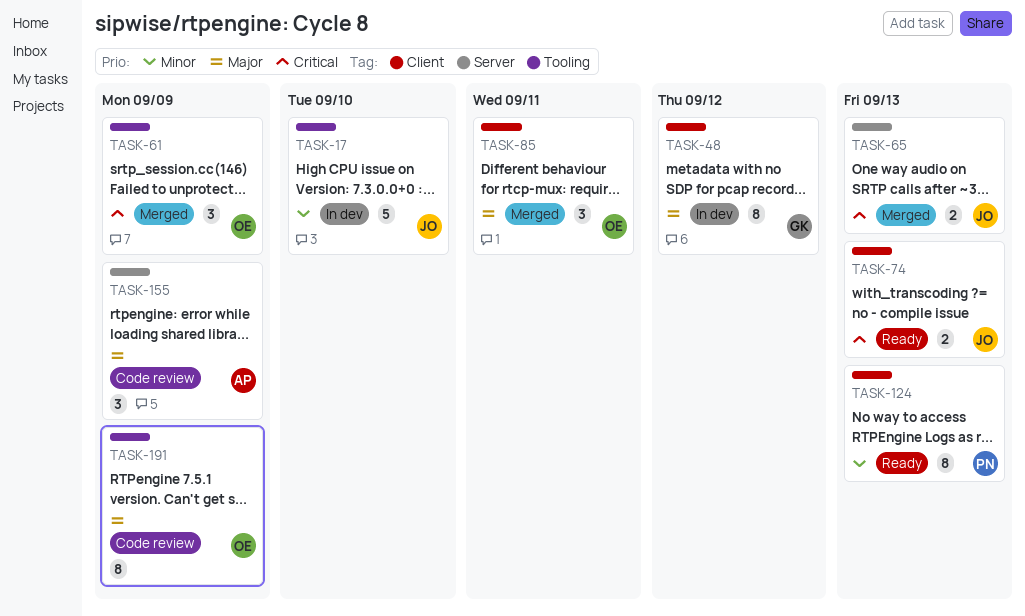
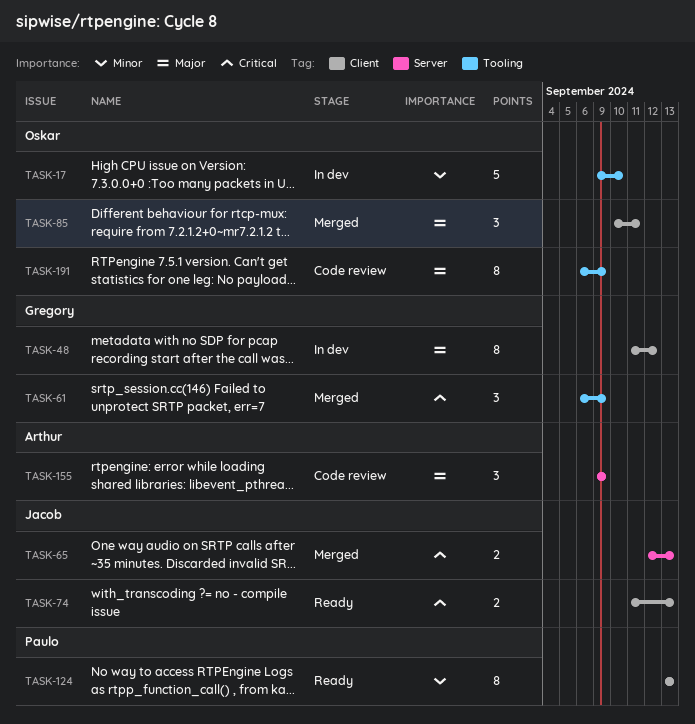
TASK-17, owner: Jacob -> Oskar
TASK-61, owner: Oskar -> Gregory

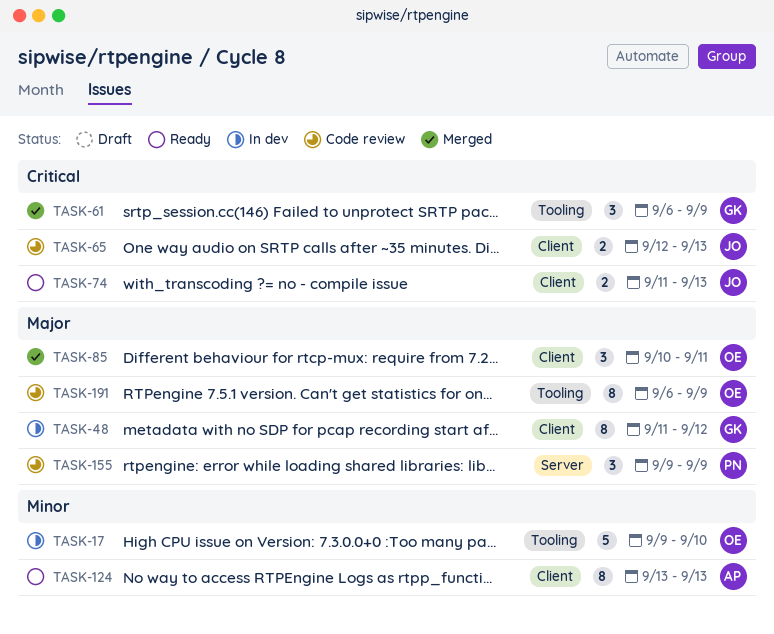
TASK-65, status: Merged -> Code review
TASK-65, label: Server -> Client
TASK-124, owner: Paulo -> Arthur
TASK-155, owner: Arthur -> Paulo

